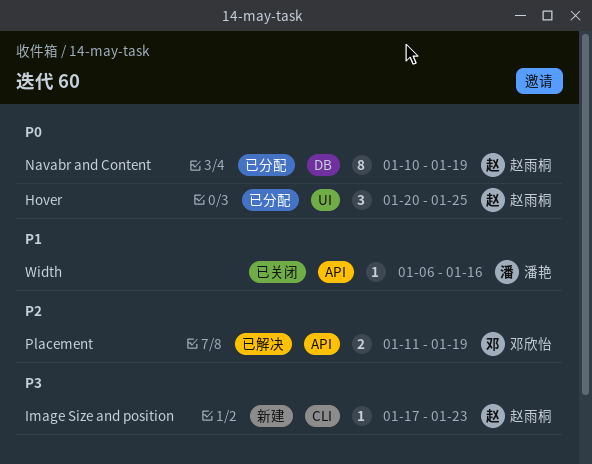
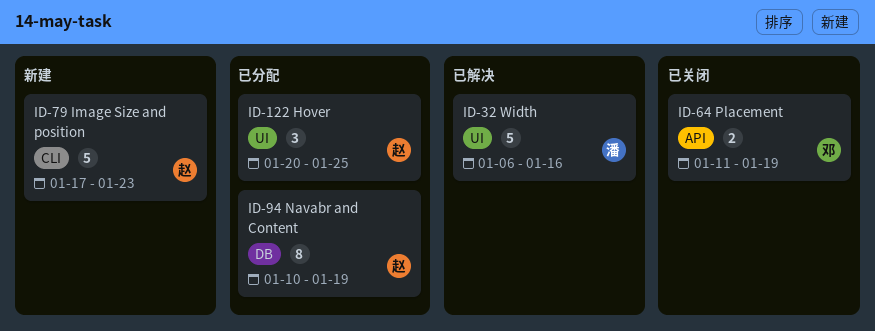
Image Size and position, estimate: 1 -> 5
Placement, status: 已解决 -> 已关闭
Width, status: 已关闭 -> 已解决
Width, label: API -> UI
Width, estimate: 1 -> 5

